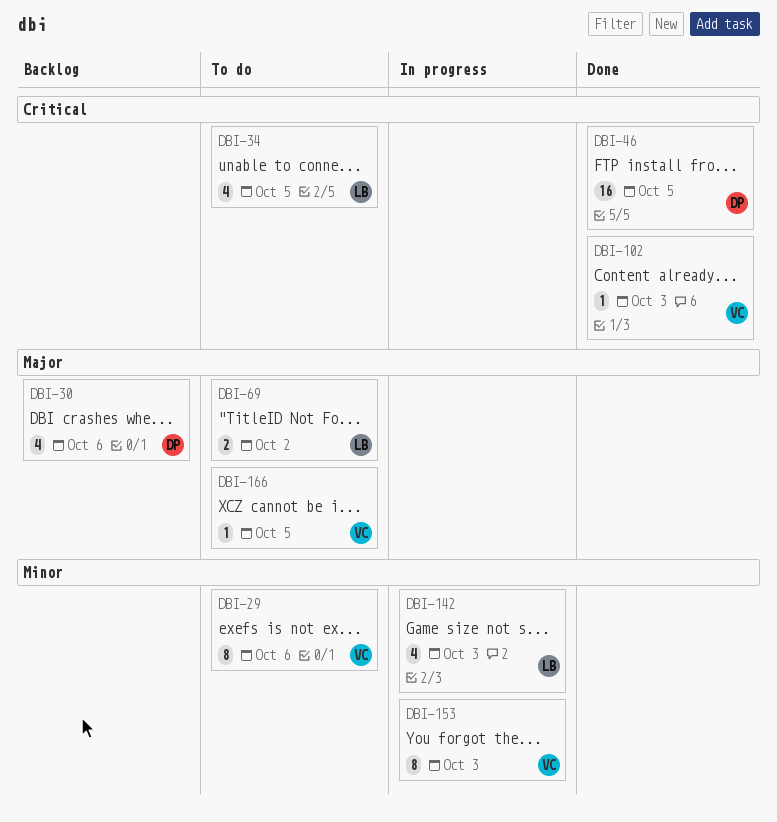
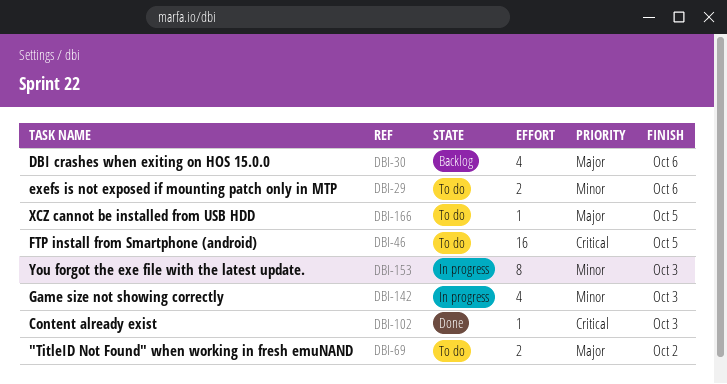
DBI-29, estimate: 8 -> 2
DBI-34: present -> none
DBI-46, status: Done -> To do

